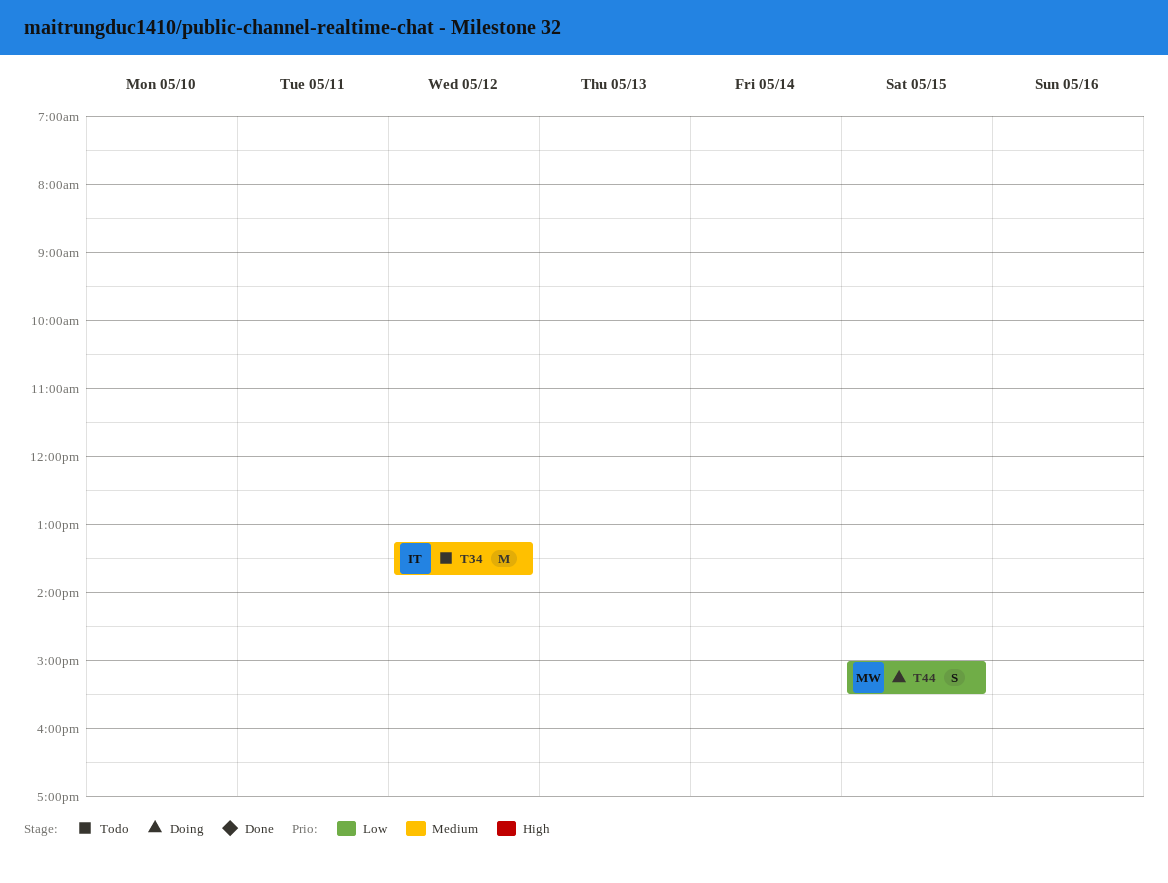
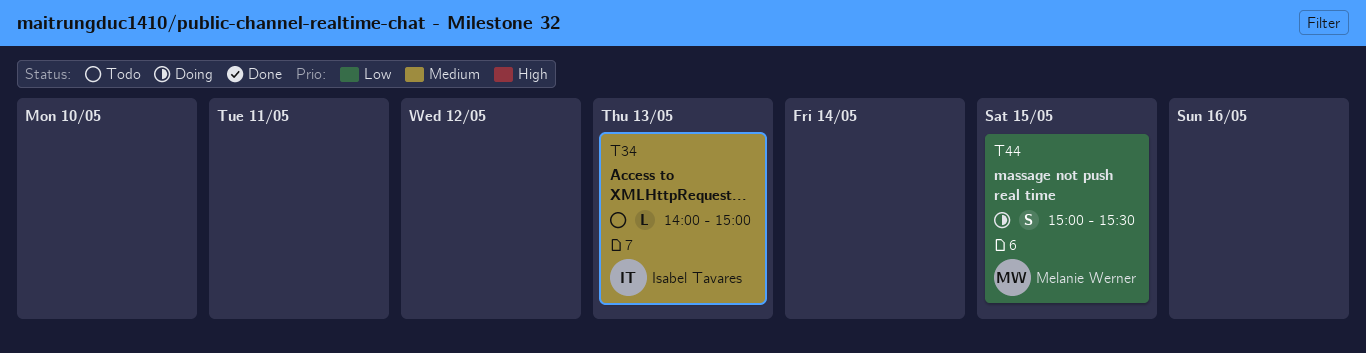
T34, estimate: M -> L
T34, day: May 12 -> May 13
T34, begins: 13:15 -> 14:00
T34, ends: 13:45 -> 15:00

